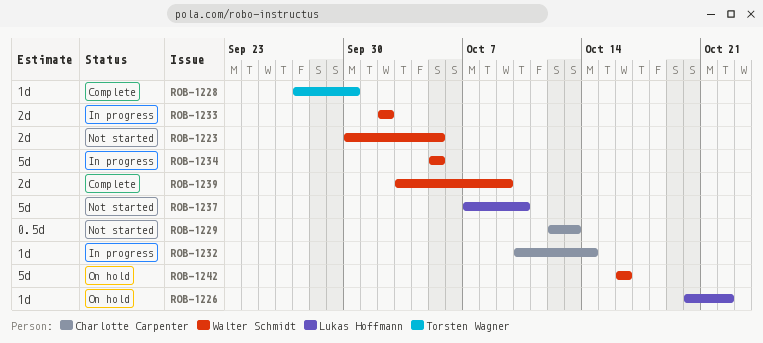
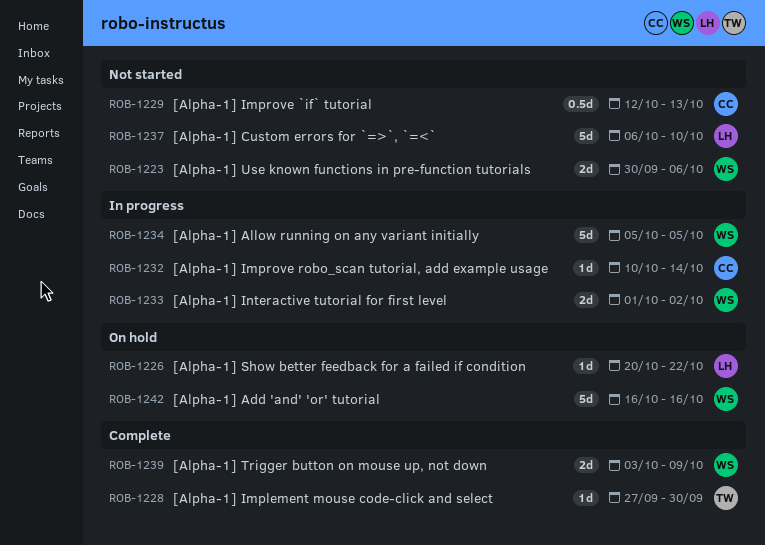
ROB-1223, due: Oct 5 -> Oct 6
ROB-1233, start: Oct 2 -> Oct 1
ROB-1237, start: Oct 7 -> Oct 6

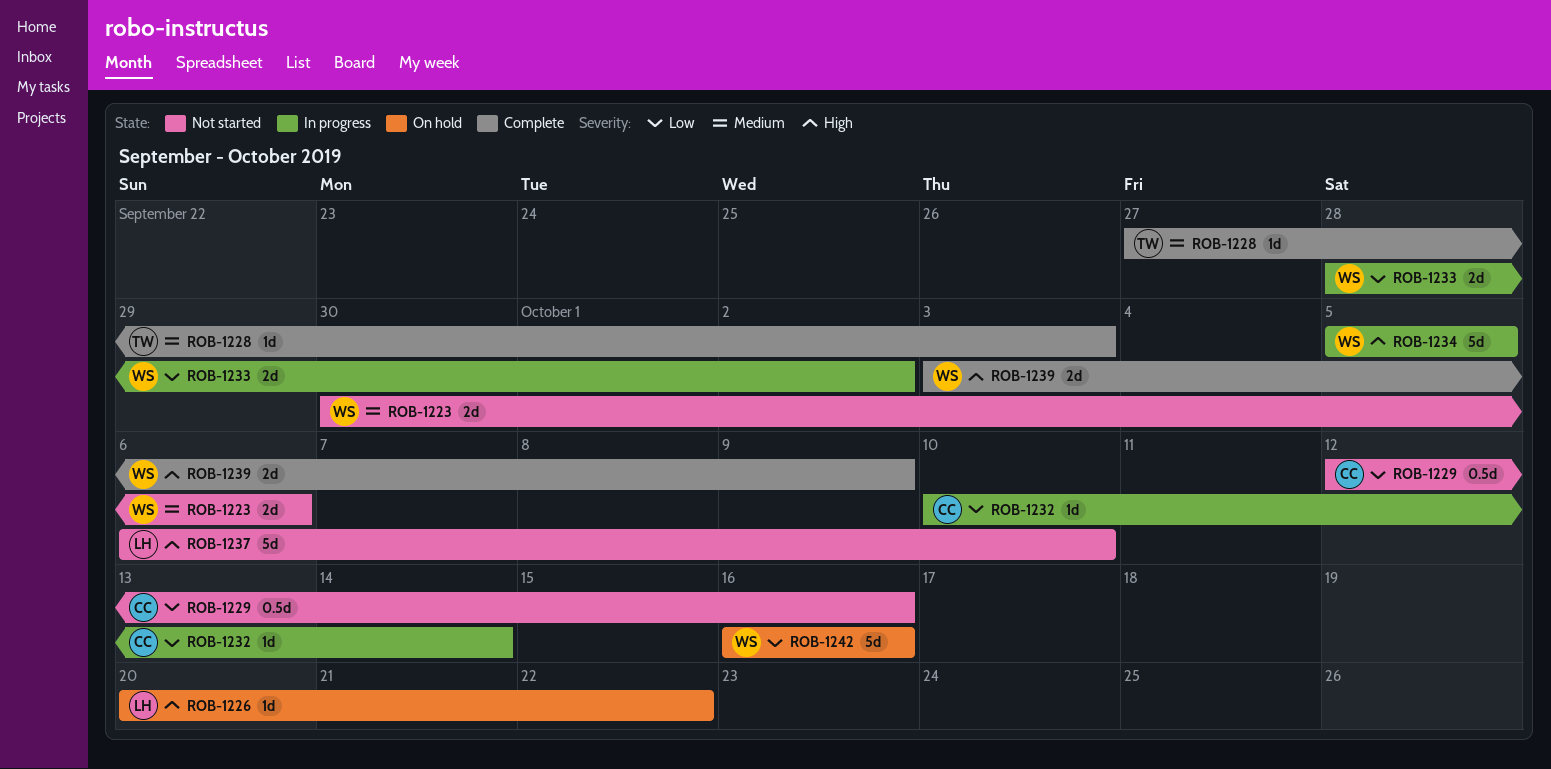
ROB-1228, due: Sep 30 -> Oct 3
ROB-1229, due: Oct 13 -> Oct 16
ROB-1233, start: Oct 1 -> Sep 28

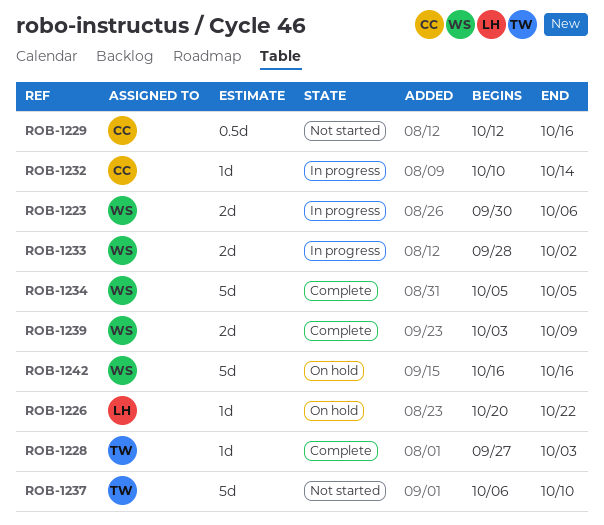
ROB-1223, status: Not started -> In progress
ROB-1234, status: In progress -> Complete
ROB-1237, owner: LH -> TW

